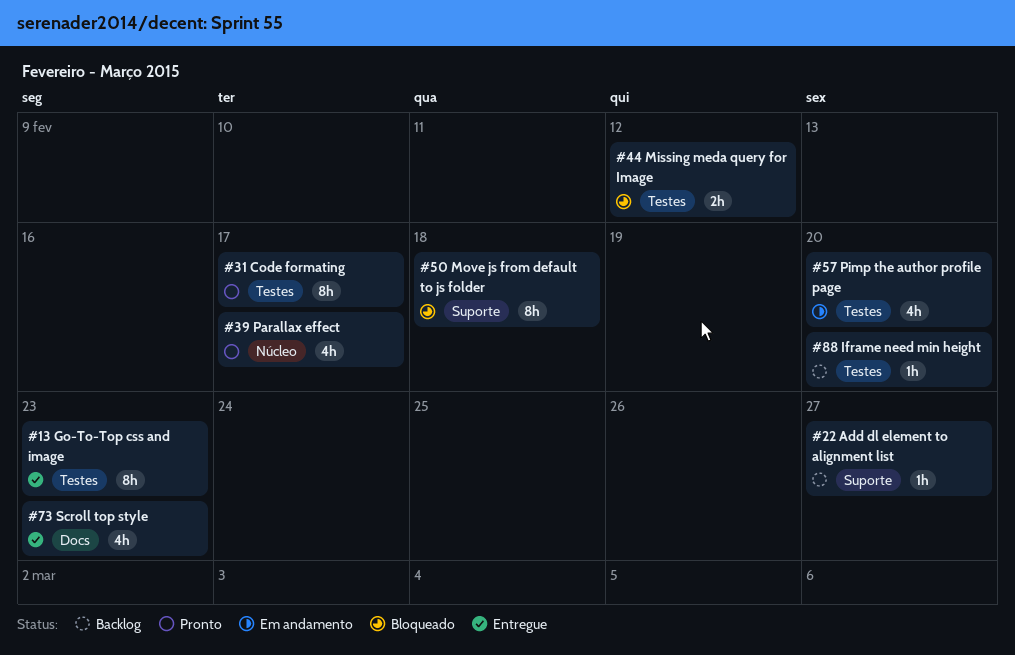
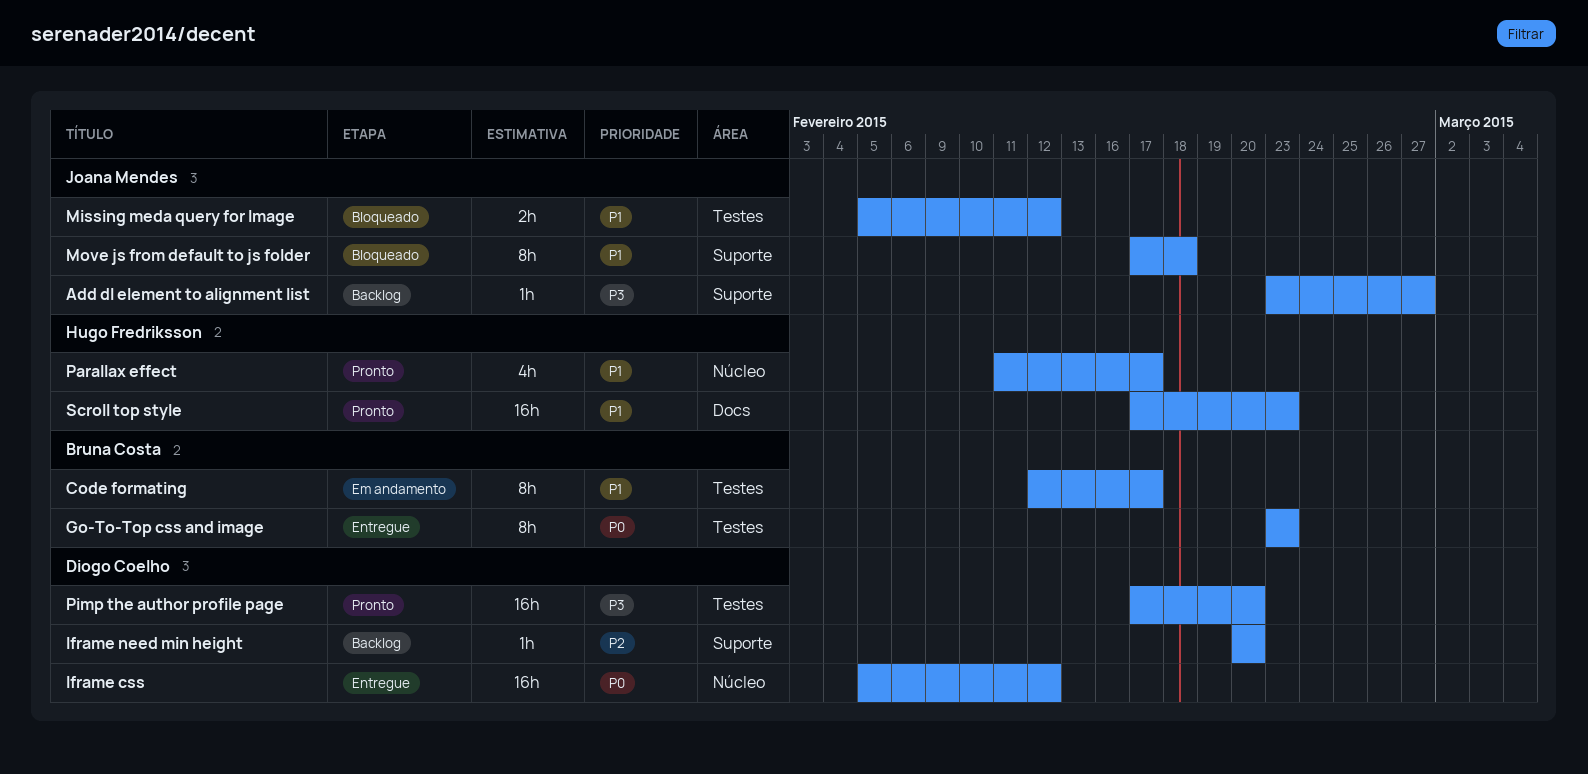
Code formating, status: Pronto -> Em andamento
Iframe css: none -> present
Iframe need min height, label: Testes -> Suporte
Pimp the author profile page, status: Em andamento -> Pronto
Pimp the author profile page, estimate: 4h -> 16h
Scroll top style, status: Entregue -> Pronto
Scroll top style, estimate: 4h -> 16h

